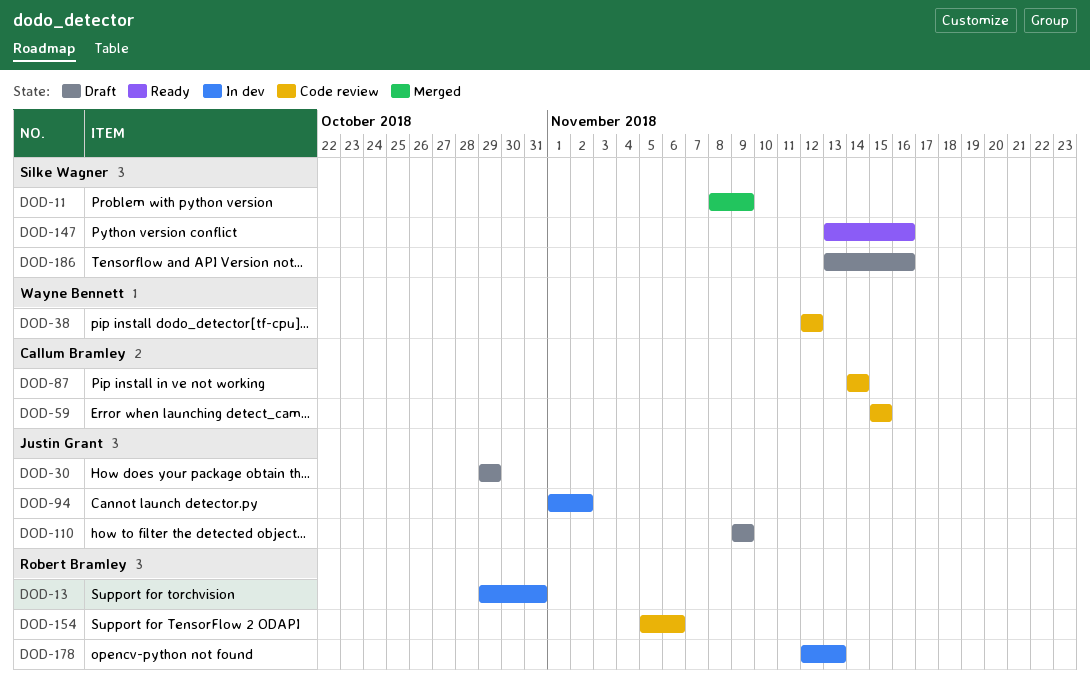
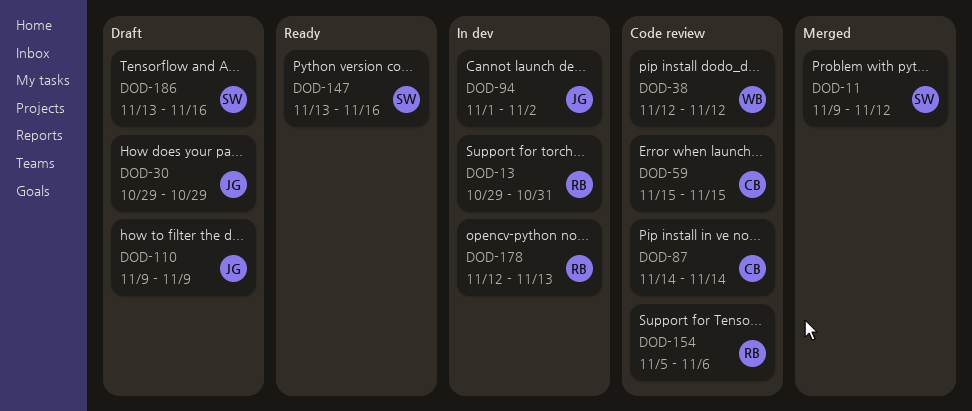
DOD-11, start: Nov 8 -> Nov 9
DOD-11, due: Nov 9 -> Nov 12

